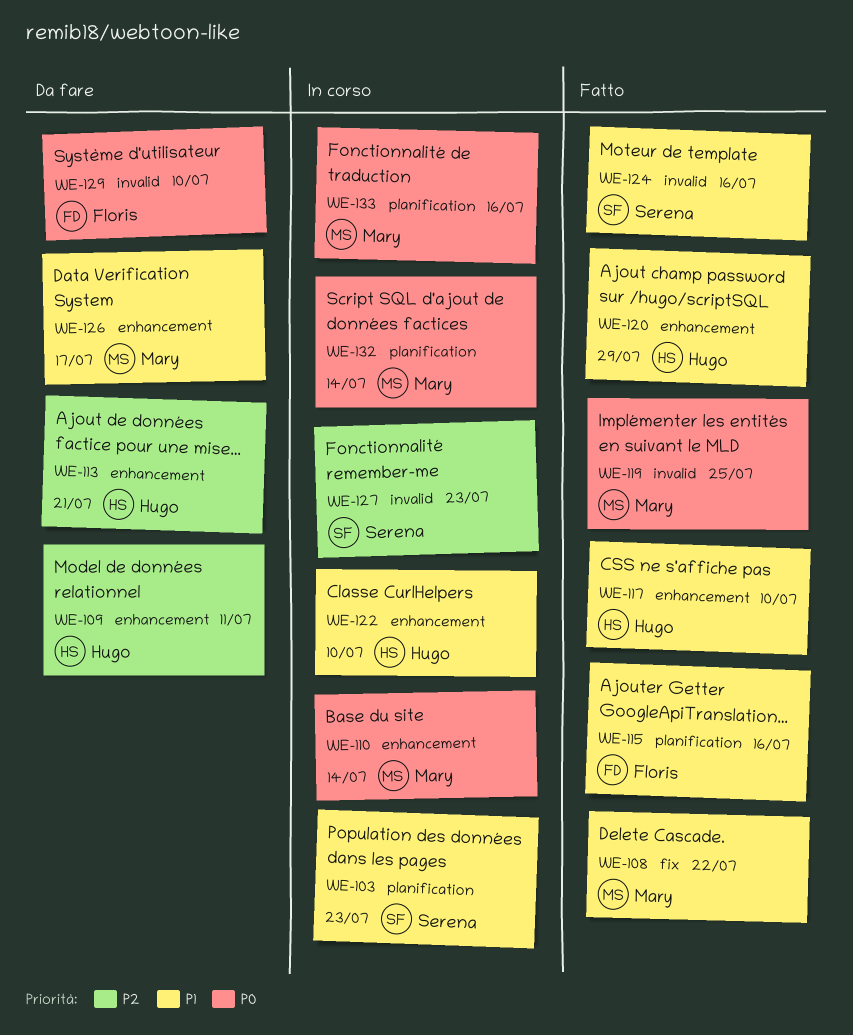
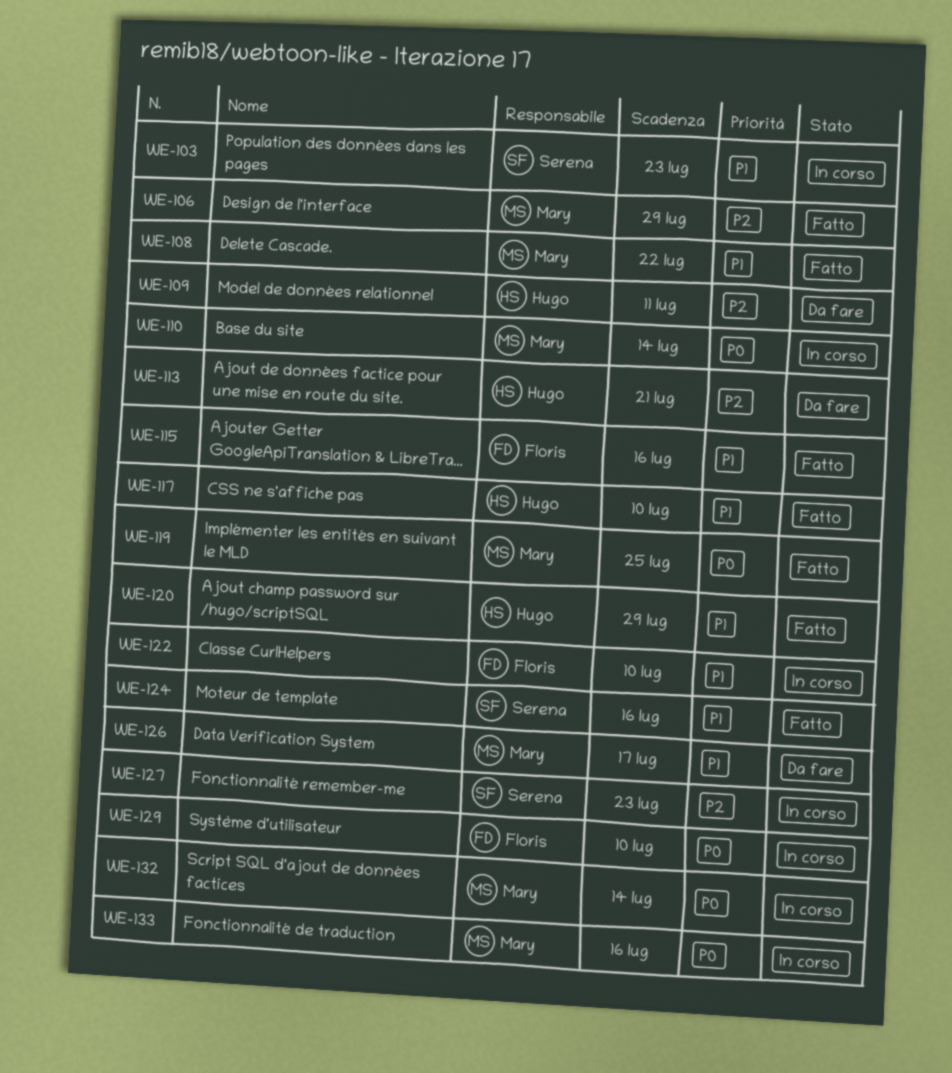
WE-106: none -> present
WE-122, owner: Hugo -> Floris
WE-129, status: Da fare -> In corso

